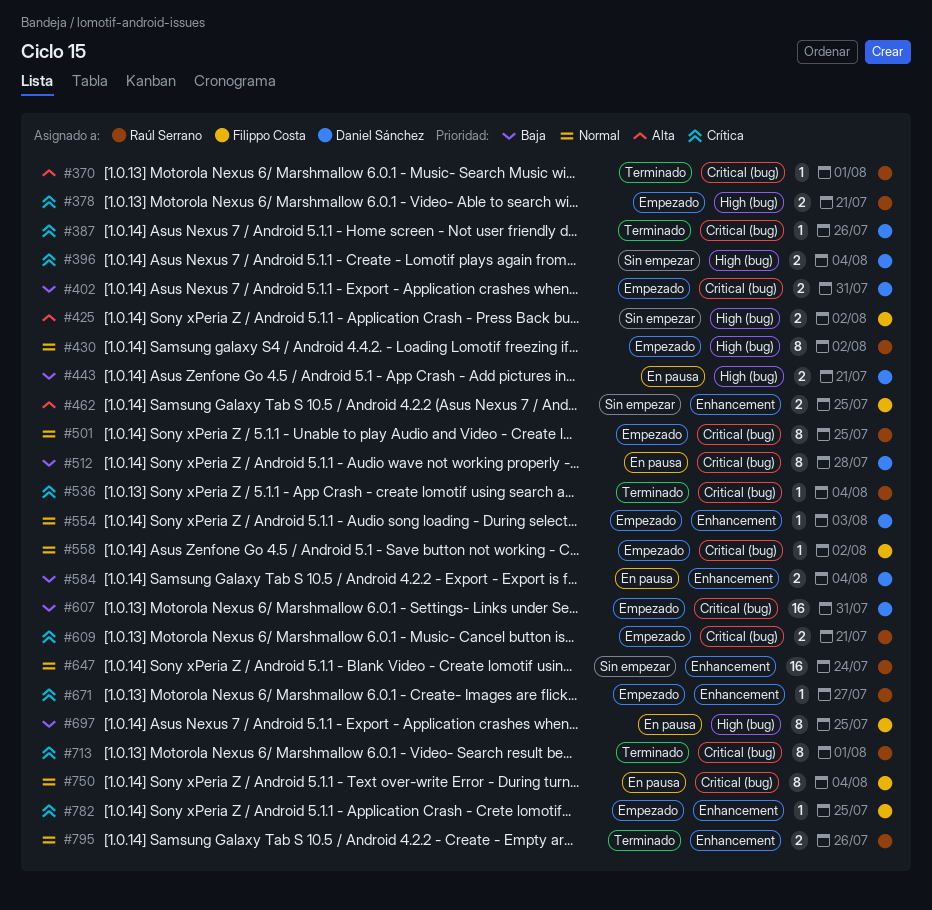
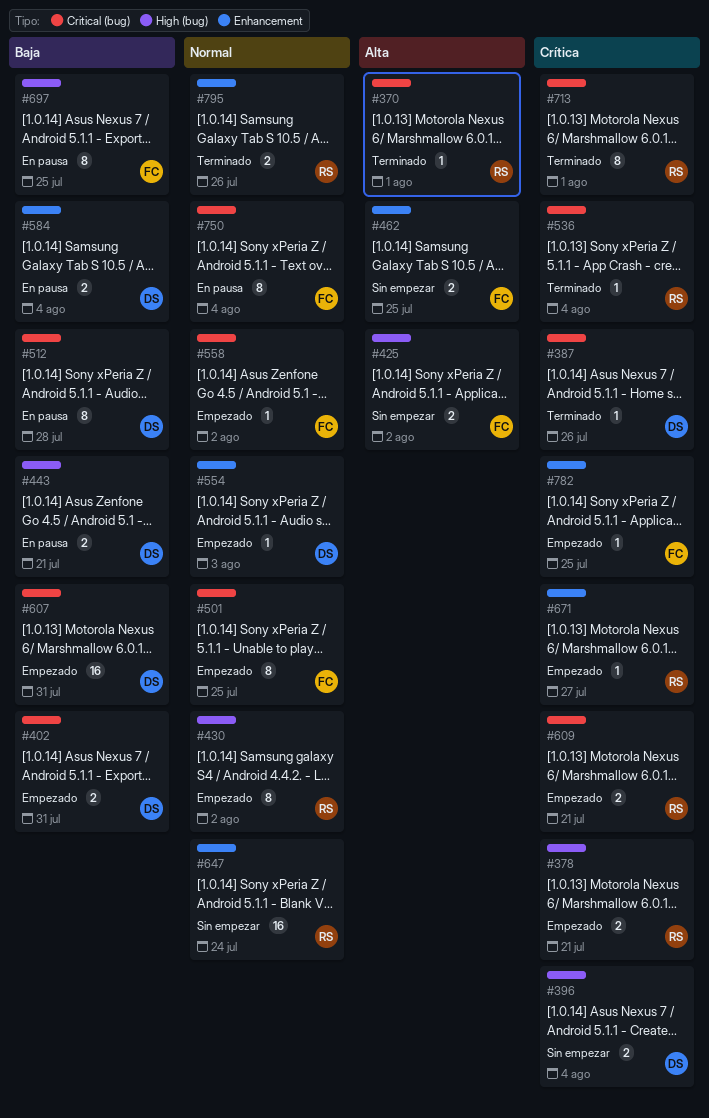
#501, owner: Raúl Serrano -> Filippo Costa

